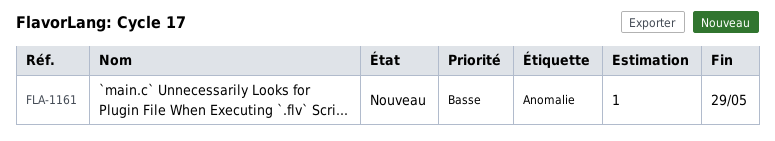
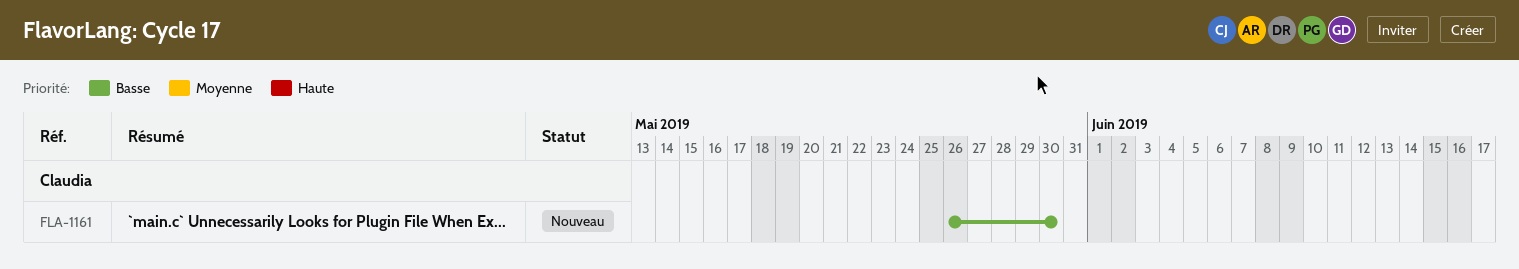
FLA-1161, due: May 29 -> May 30

